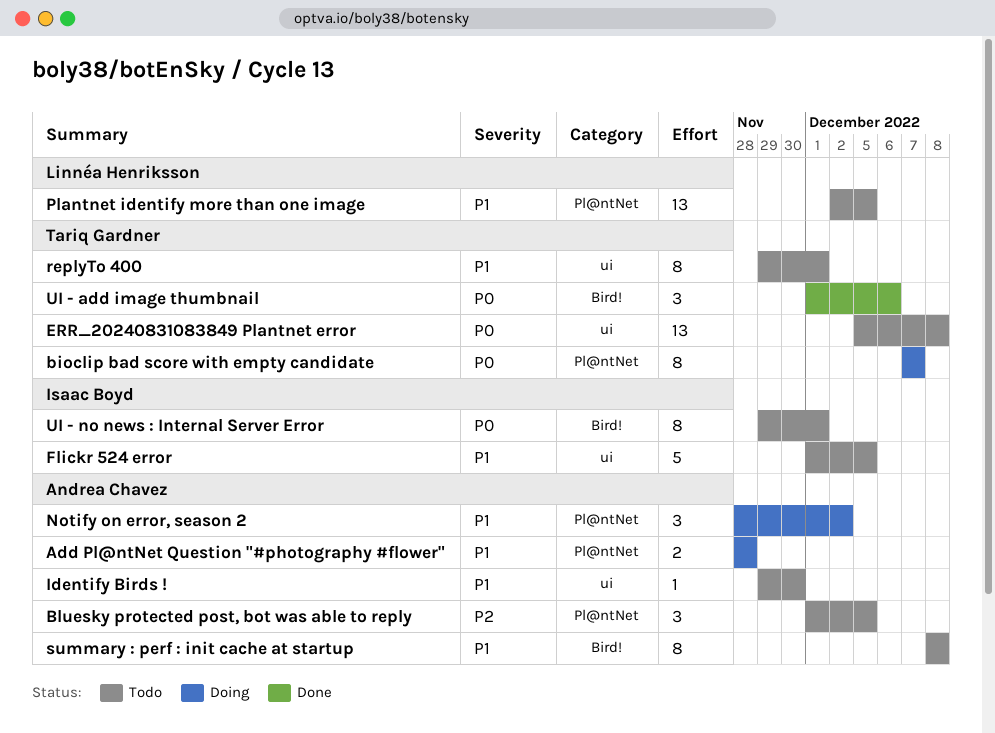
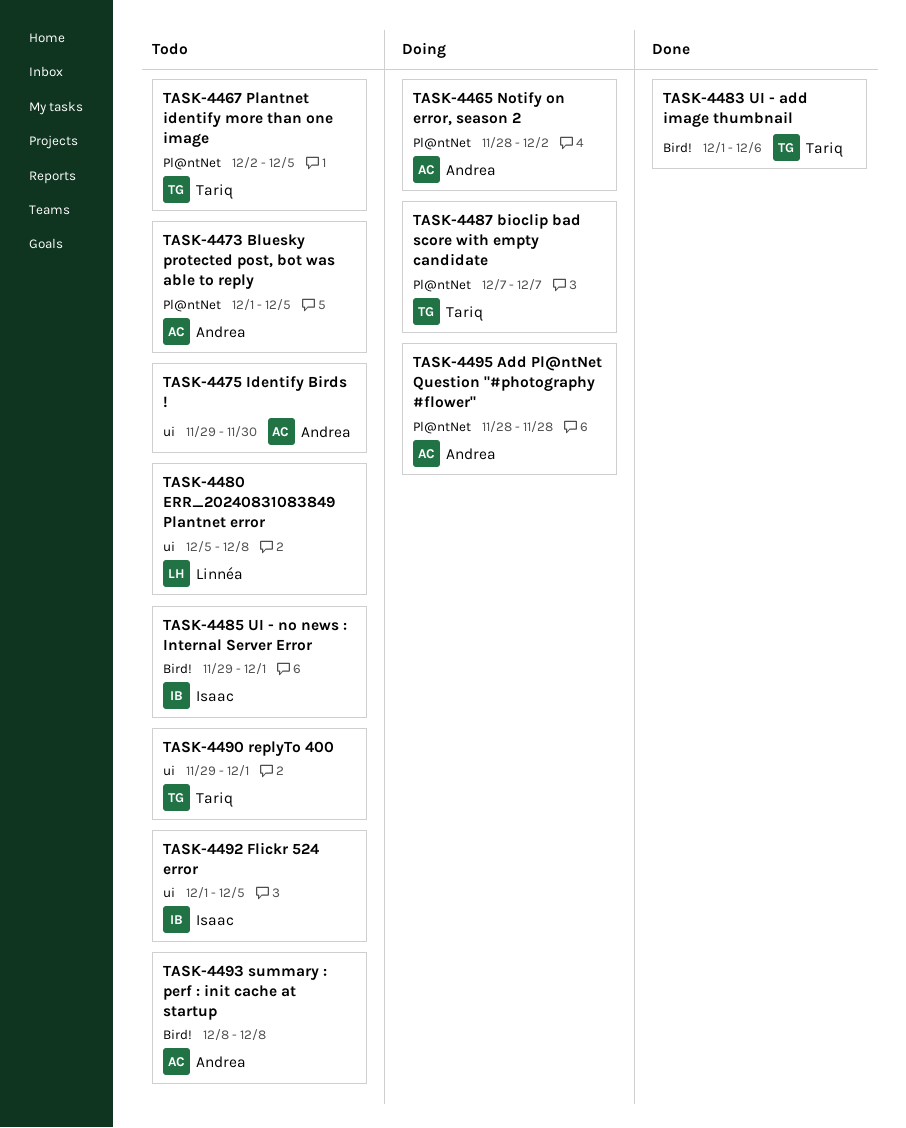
ERR_20240831083849 Plantnet error, owner: Tariq Gardner -> Linnéa Henriksson
Plantnet identify more than one image, owner: Linnéa Henriksson -> Tariq Gardner

